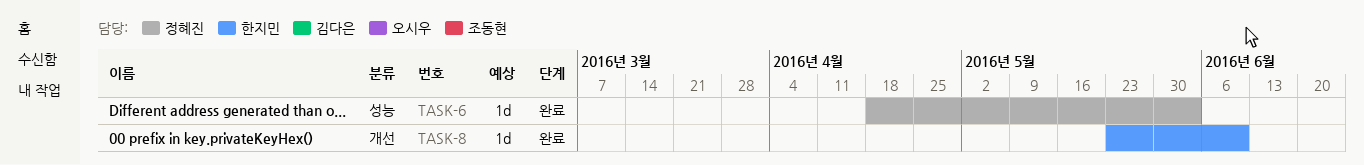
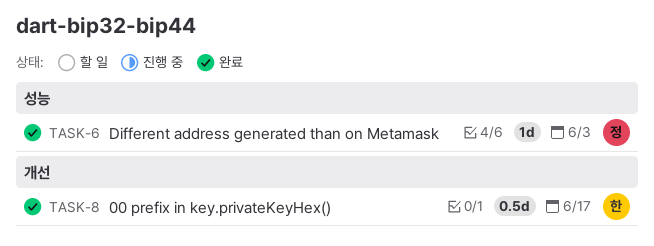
TASK-8, estimate: 1d -> 0.5d
TASK-8, due: Jun 10 -> Jun 17

